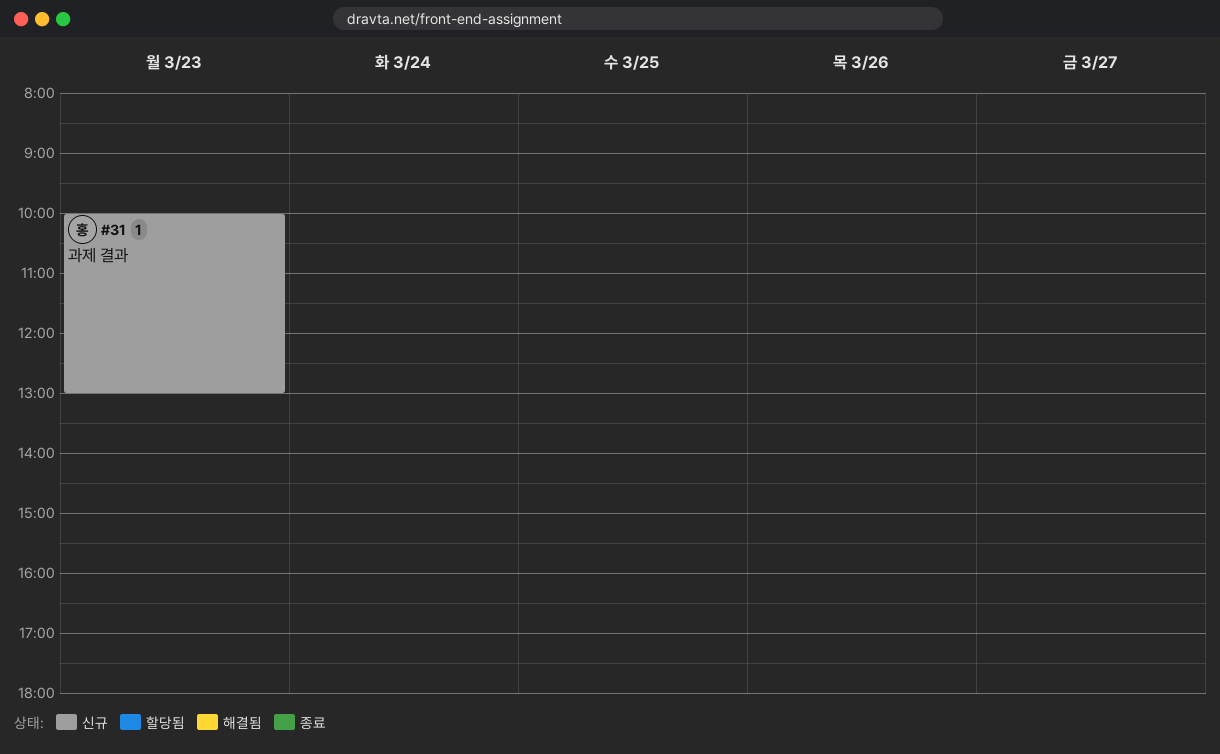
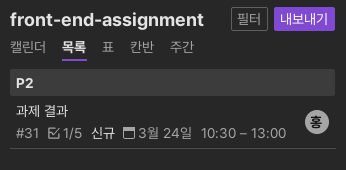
#31, day: Mar 23 -> Mar 24
#31, begins: 10:00 -> 10:30

